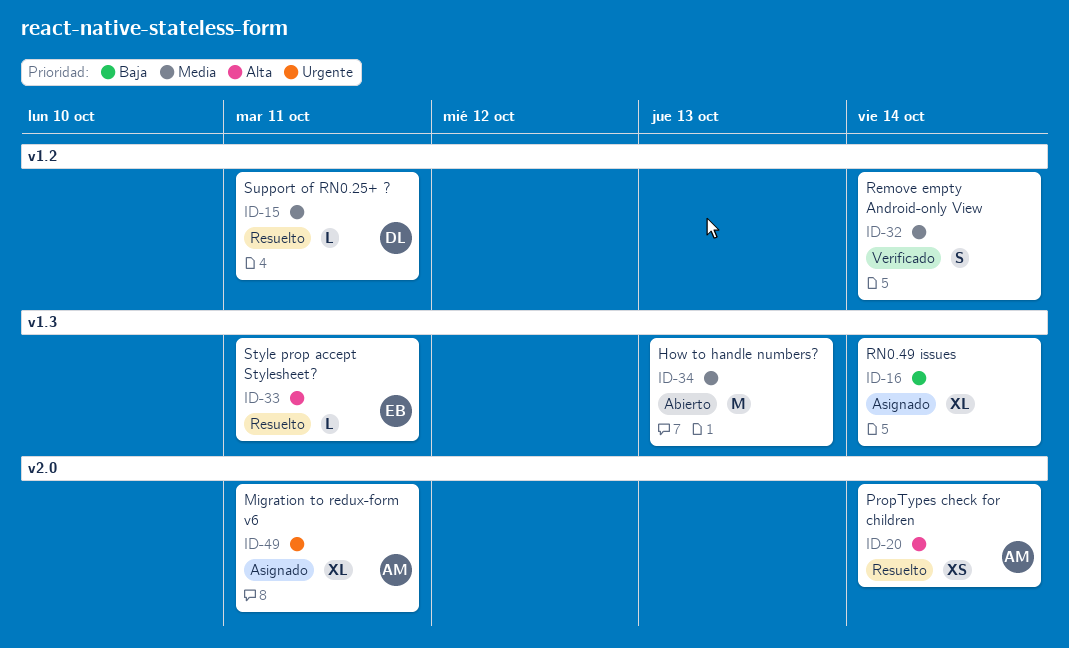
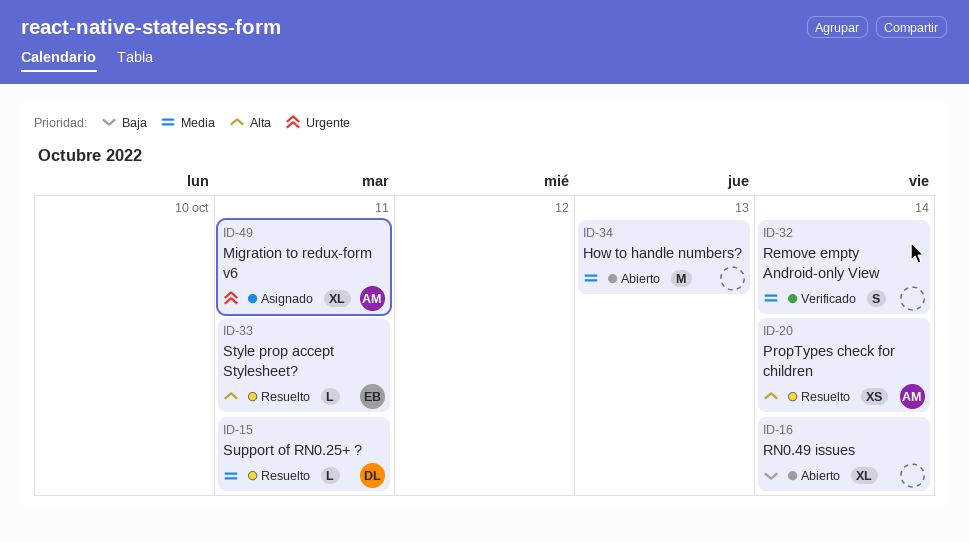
ID-16, status: Asignado -> Abierto

